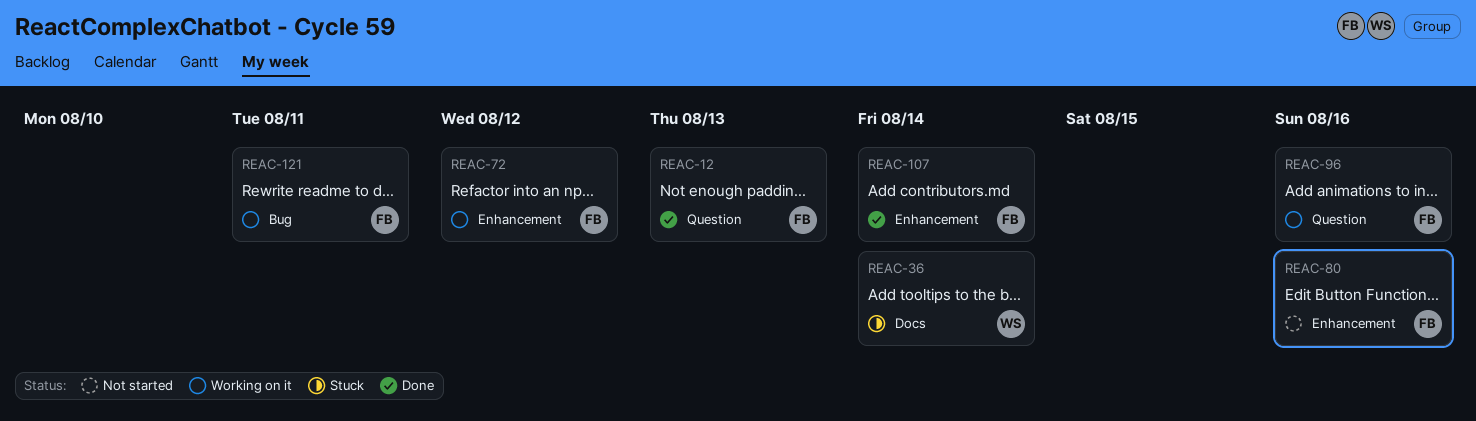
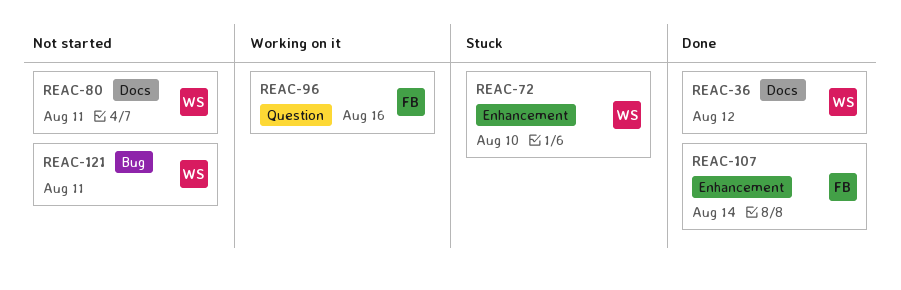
REAC-12: present -> none
REAC-36, status: Stuck -> Done
REAC-36, due: Aug 14 -> Aug 12
REAC-72, status: Working on it -> Stuck
REAC-72, owner: FB -> WS
REAC-72, due: Aug 12 -> Aug 10
REAC-80, owner: FB -> WS
REAC-80, label: Enhancement -> Docs
REAC-80, due: Aug 16 -> Aug 11
REAC-121, status: Working on it -> Not started
REAC-121, owner: FB -> WS

